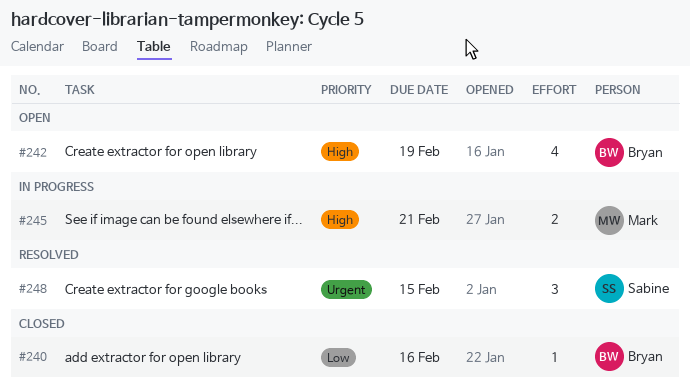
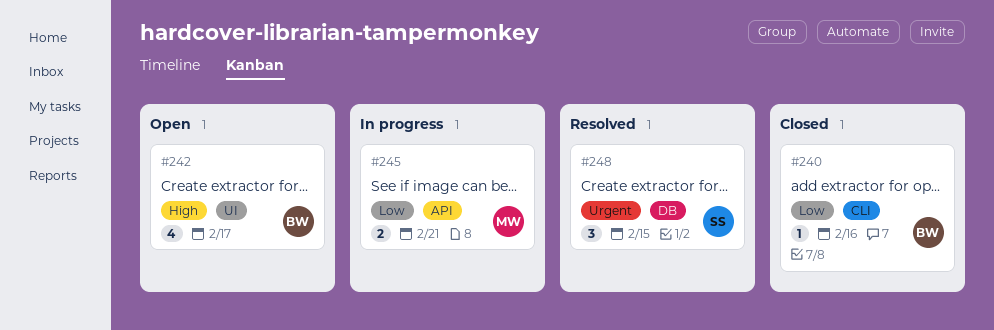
#242, due: Feb 19 -> Feb 17
#245, priority: High -> Low

